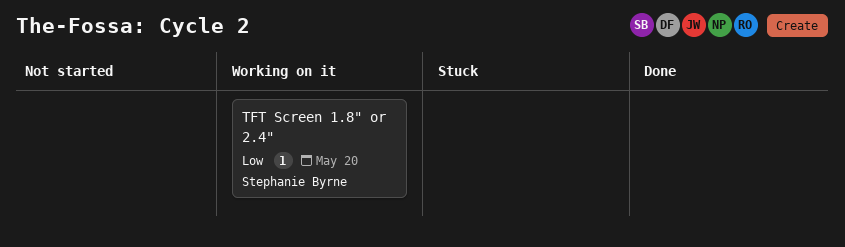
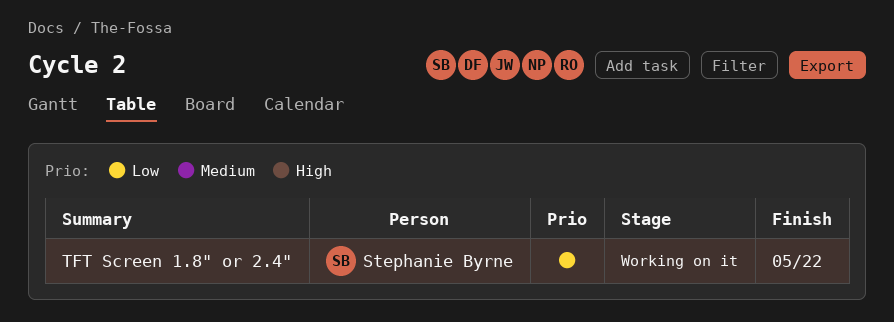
TFT Screen 1.8" or 2.4", due: May 20 -> May 22

